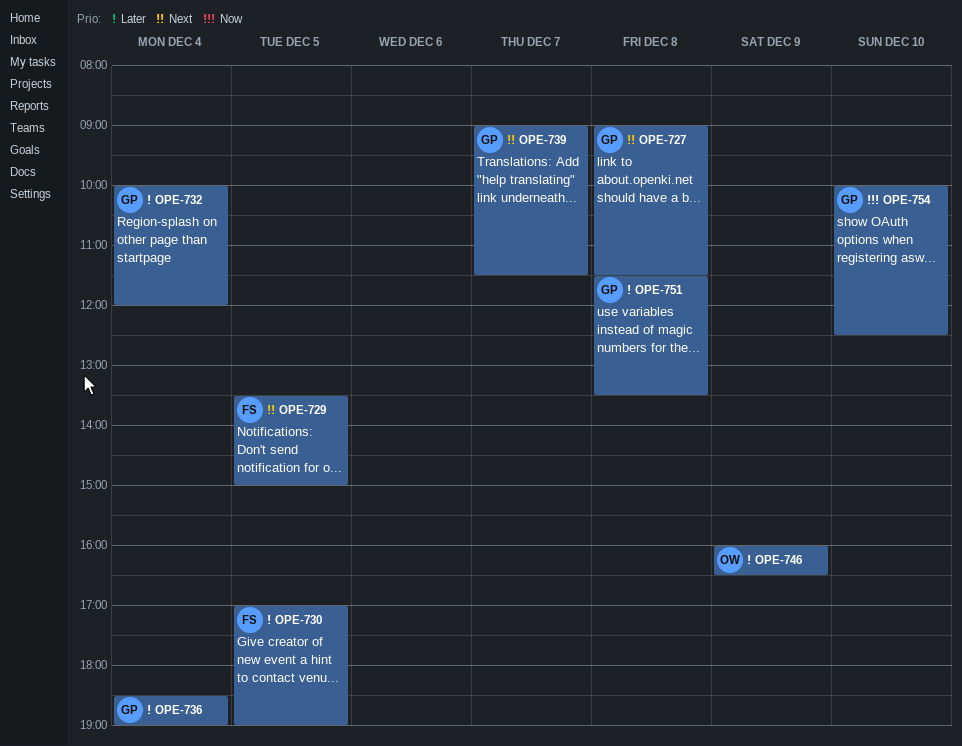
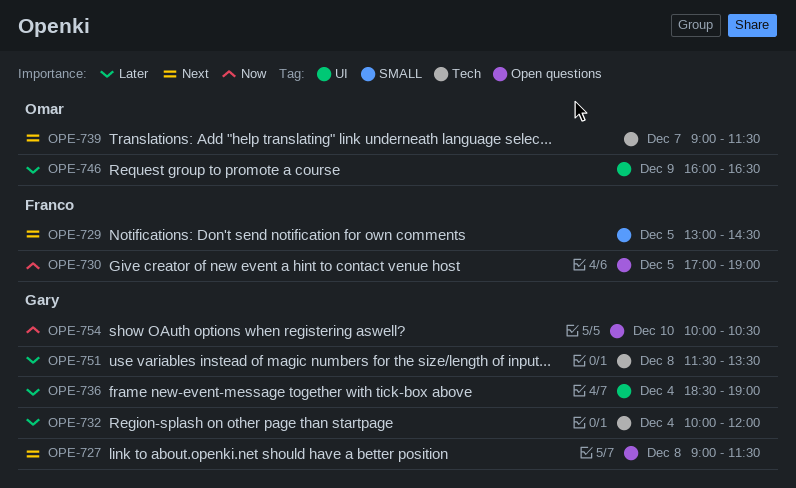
OPE-729, begins: 13:30 -> 13:00
OPE-729, ends: 15:00 -> 14:30
OPE-730, priority: Later -> Now
OPE-739, owner: Gary -> Omar
OPE-754, ends: 12:30 -> 10:30

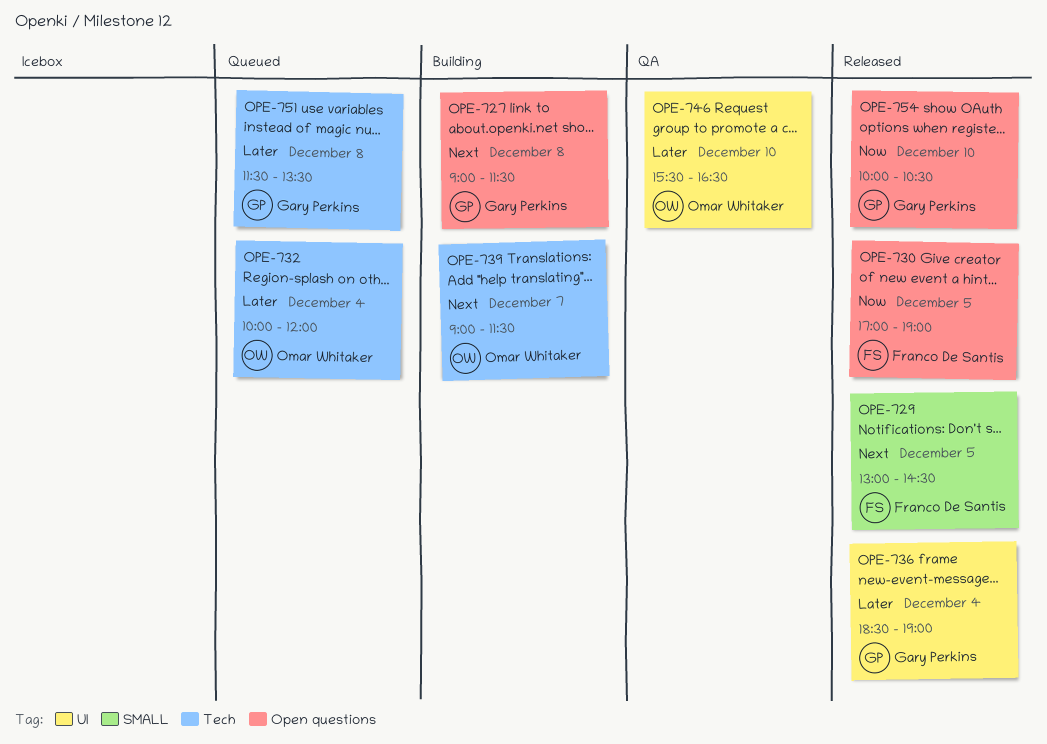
OPE-732, owner: Gary Perkins -> Omar Whitaker
OPE-746, day: Dec 9 -> Dec 10
OPE-746, begins: 16:00 -> 15:30

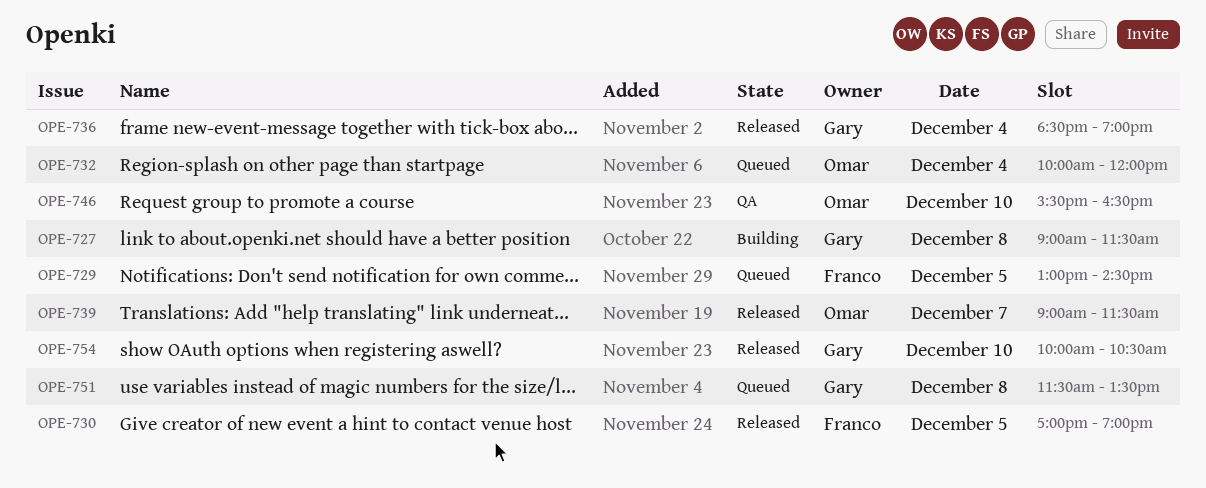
OPE-729, status: Released -> Queued
OPE-739, status: Building -> Released

